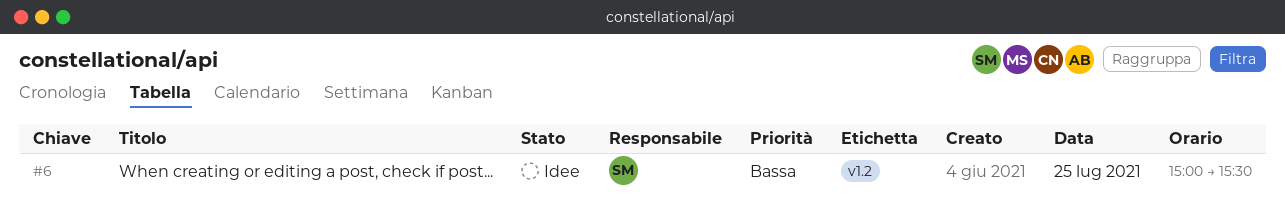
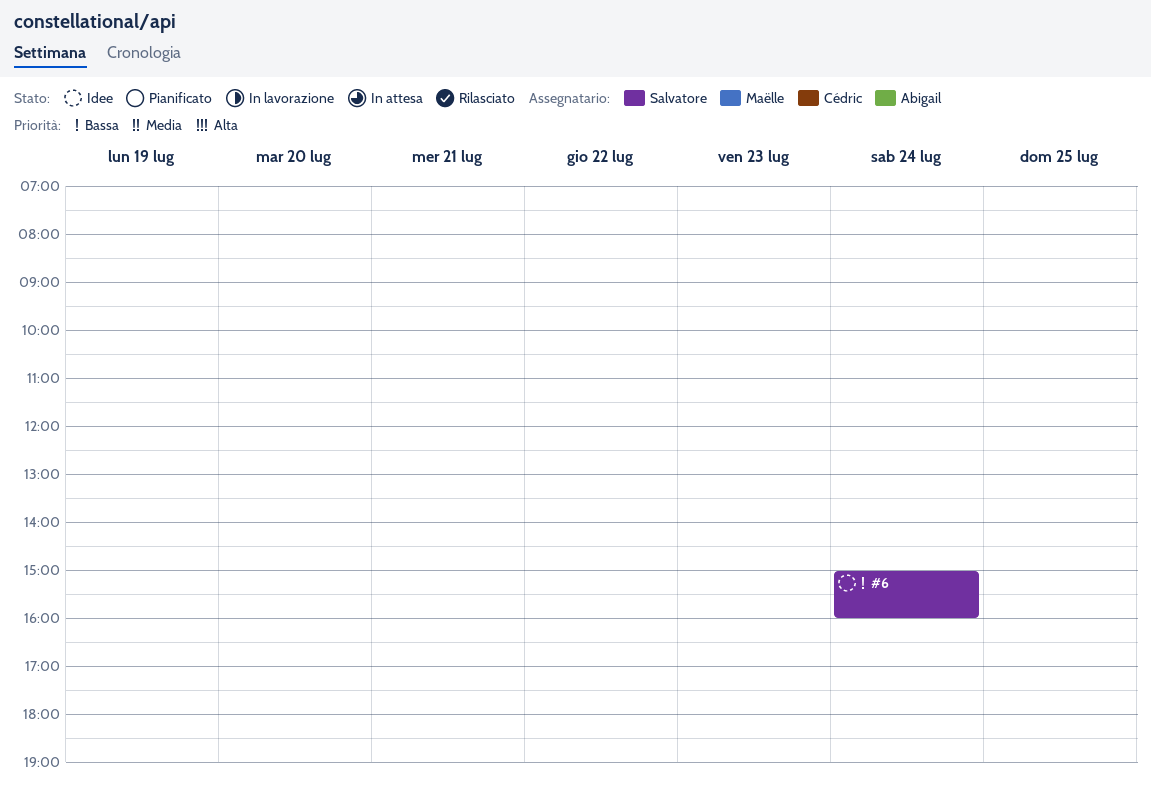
#6, day: Jul 25 -> Jul 24
#6, ends: 15:30 -> 16:00

